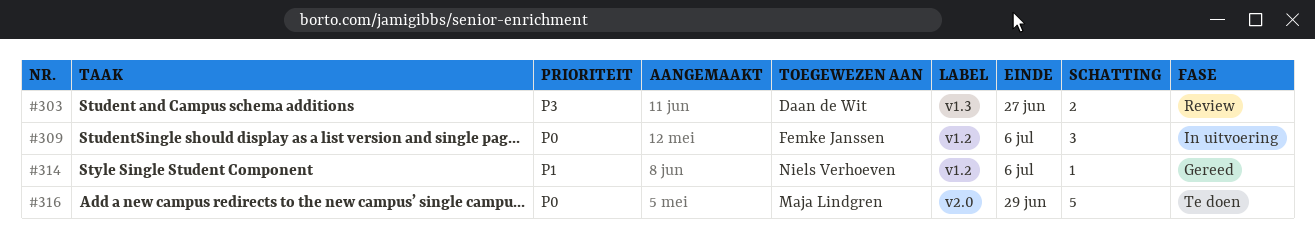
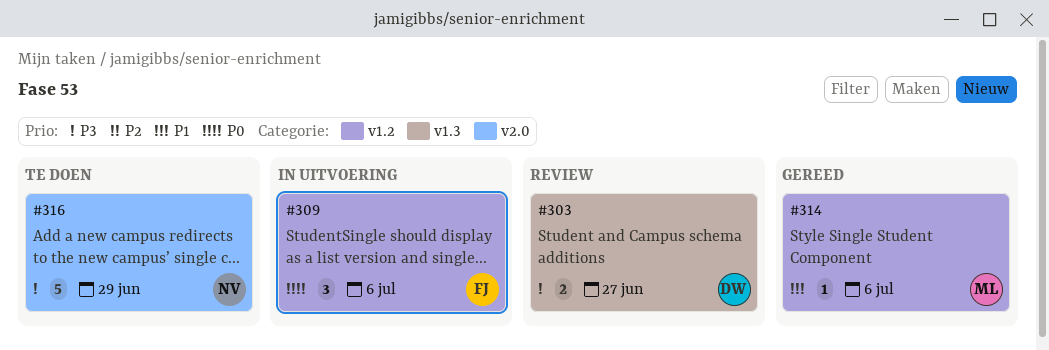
#314, owner: Niels Verhoeven -> Maja Lindgren
#316, owner: Maja Lindgren -> Niels Verhoeven
#316, priority: P0 -> P3

